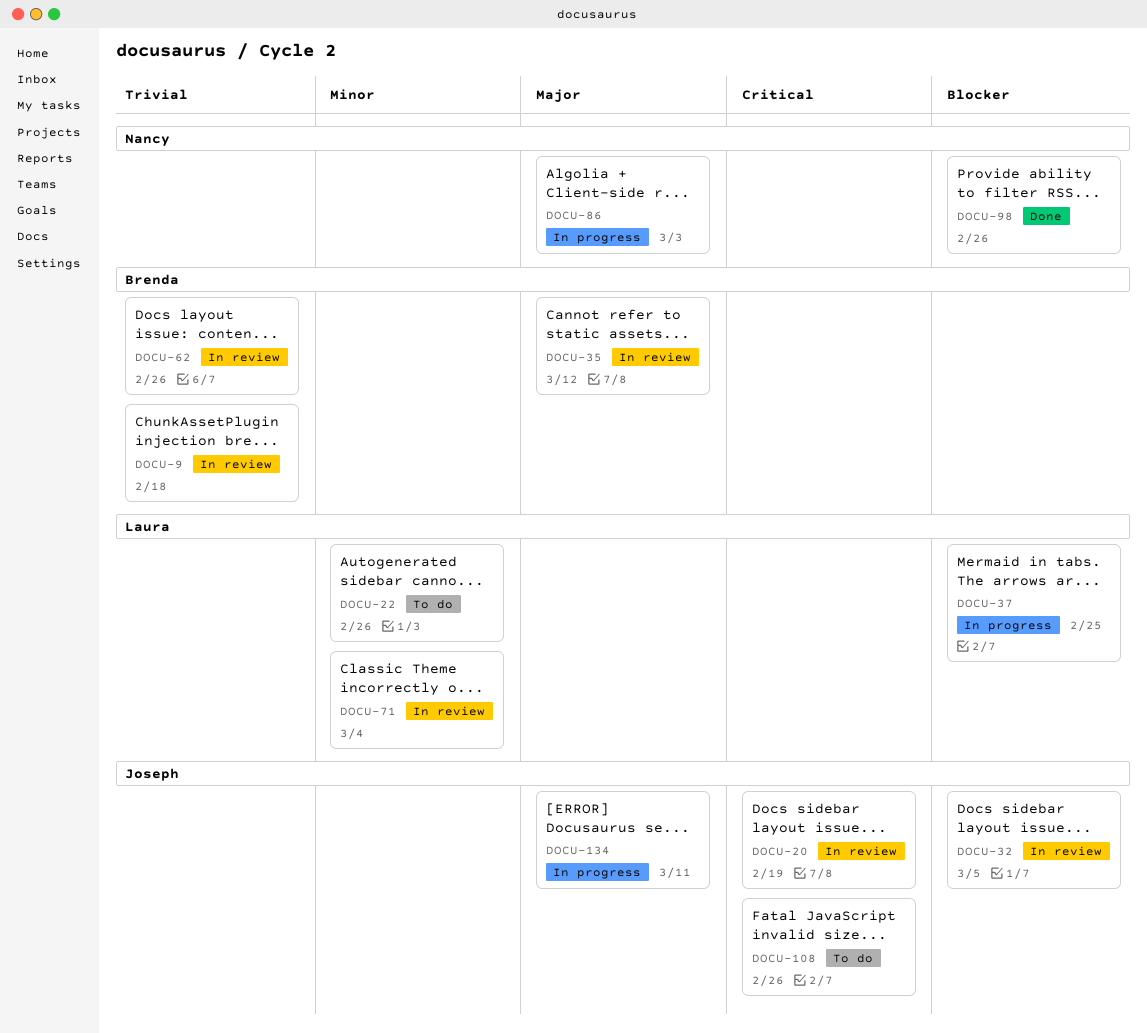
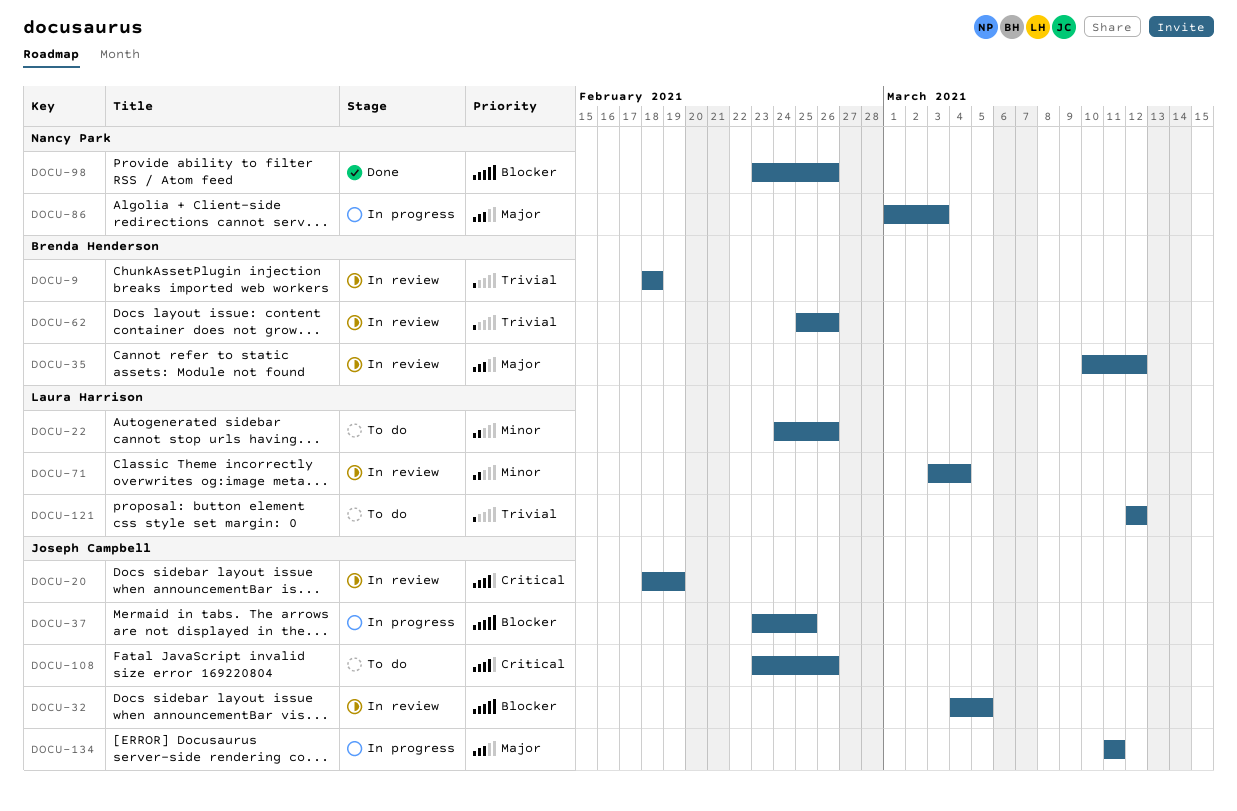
DOCU-37, owner: Laura Harrison -> Joseph Campbell
DOCU-121: none -> present

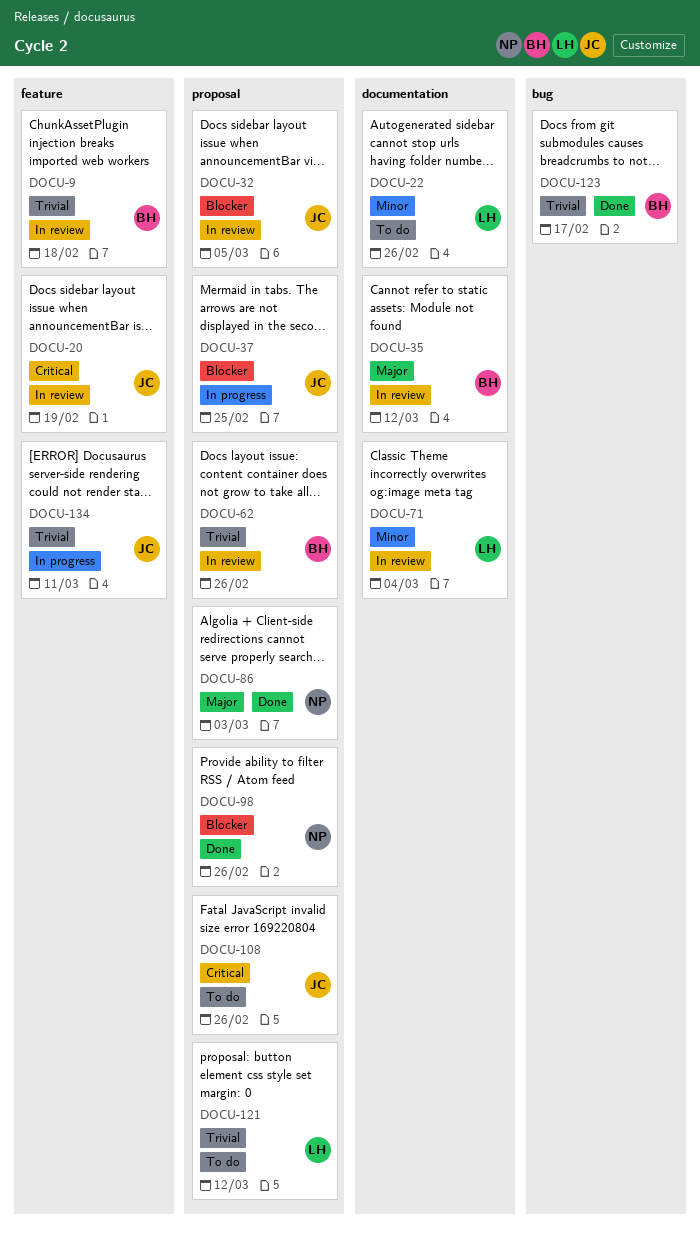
DOCU-86, status: In progress -> Done
DOCU-123: none -> present
DOCU-134, priority: Major -> Trivial

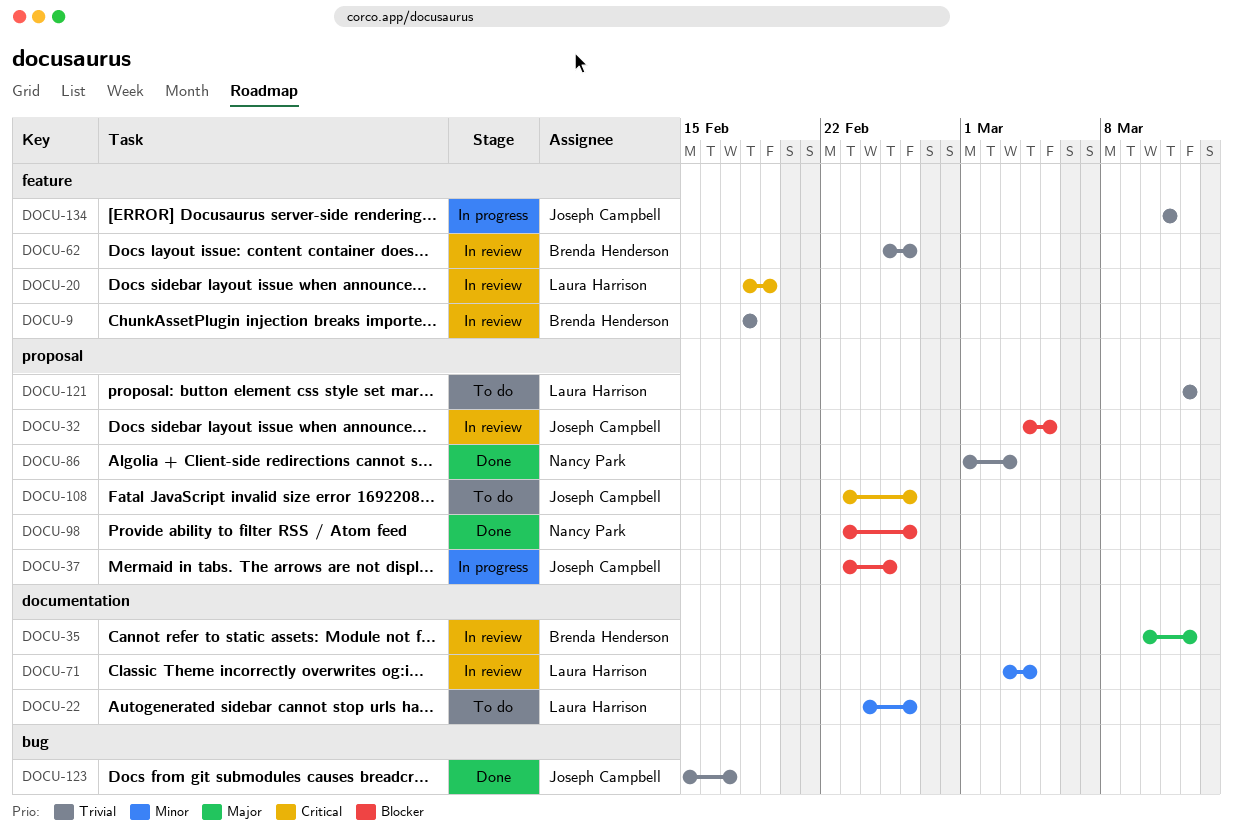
DOCU-20, owner: Joseph Campbell -> Laura Harrison
DOCU-62, label: proposal -> feature
DOCU-86, priority: Major -> Trivial
DOCU-123, owner: Brenda Henderson -> Joseph Campbell

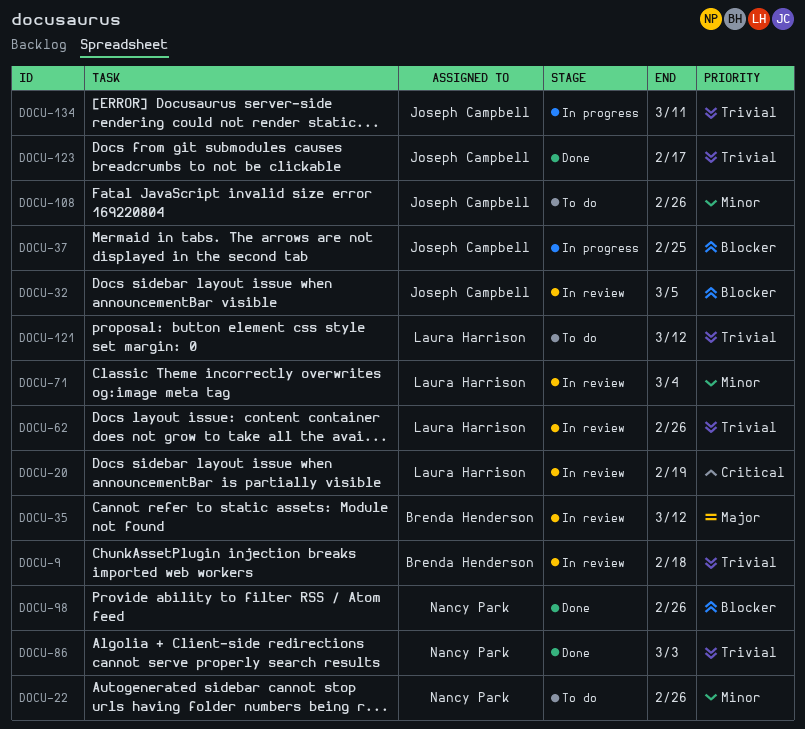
DOCU-22, owner: Laura Harrison -> Nancy Park
DOCU-62, owner: Brenda Henderson -> Laura Harrison
DOCU-108, priority: Critical -> Minor

